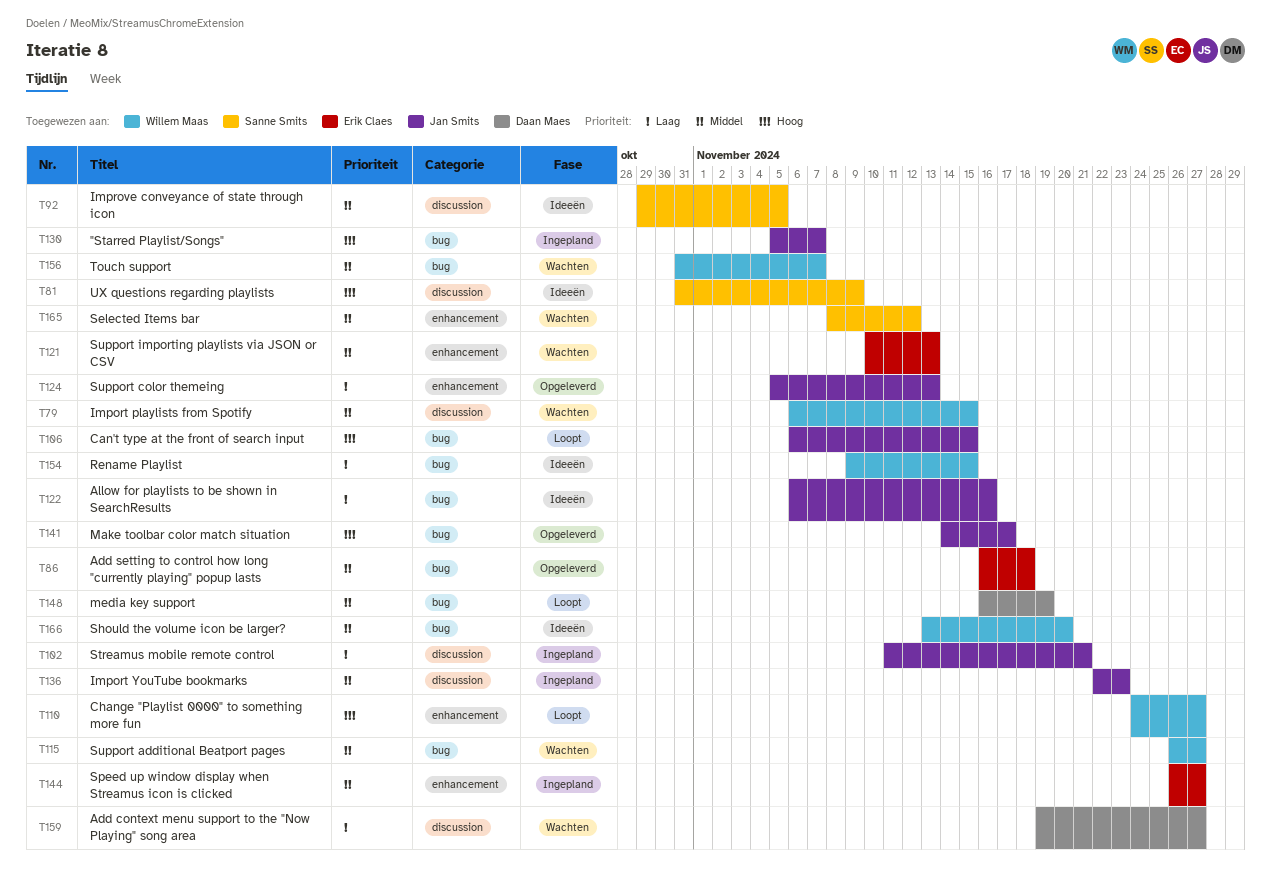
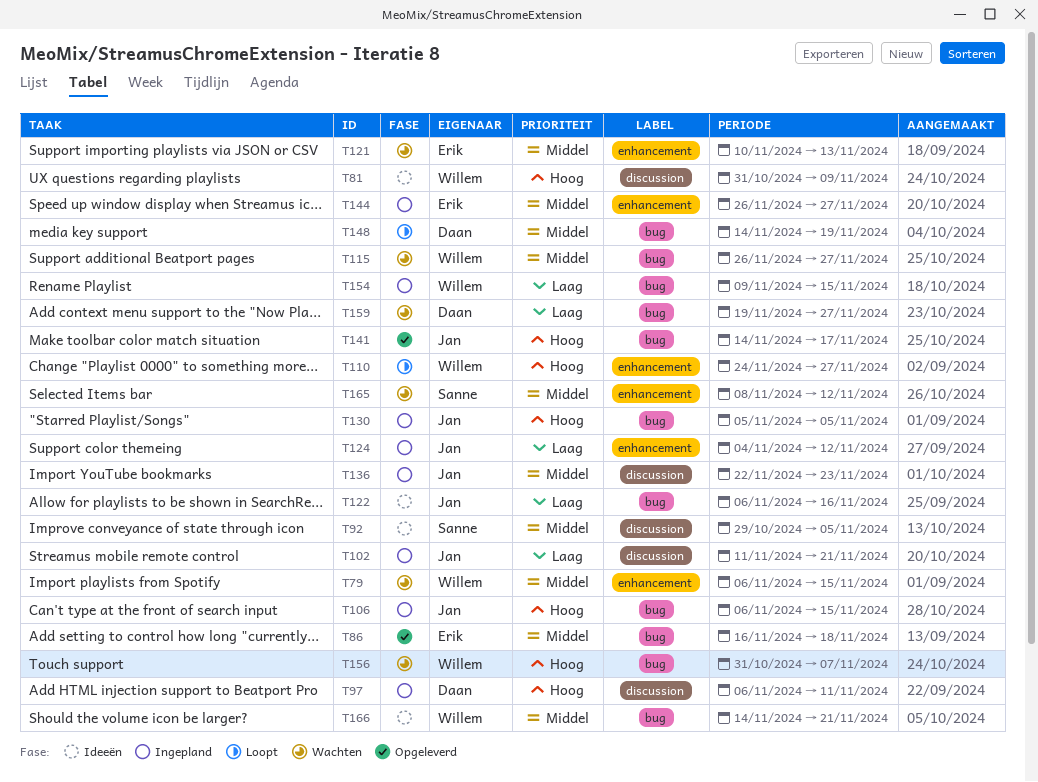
T79, label: discussion -> enhancement
T81, owner: Sanne Smits -> Willem Maas
T97: none -> present
T106, status: Loopt -> Ingepland
T124, status: Opgeleverd -> Ingepland
T124, start: Nov 5 -> Nov 4
T124, due: Nov 13 -> Nov 12
T130, due: Nov 7 -> Nov 5
T148, start: Nov 16 -> Nov 14
T154, status: Ideeën -> Ingepland
T156, priority: Middel -> Hoog
T159, label: discussion -> bug
T166, start: Nov 13 -> Nov 14
T166, due: Nov 20 -> Nov 21

